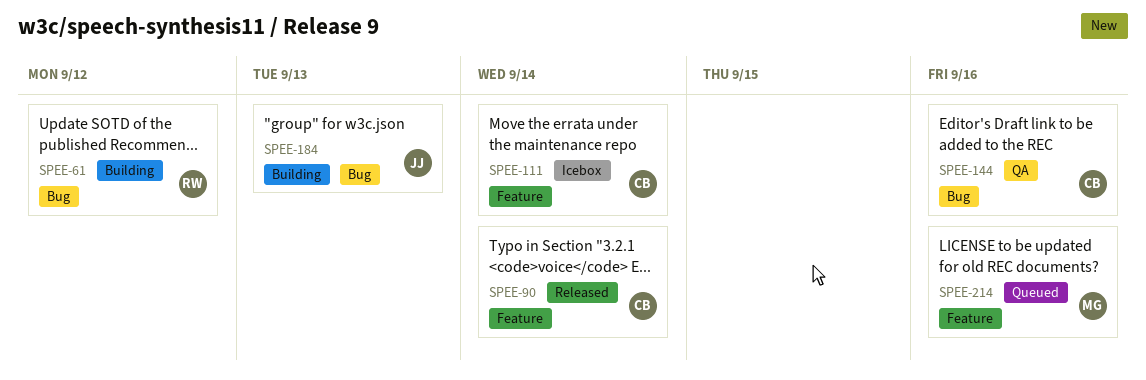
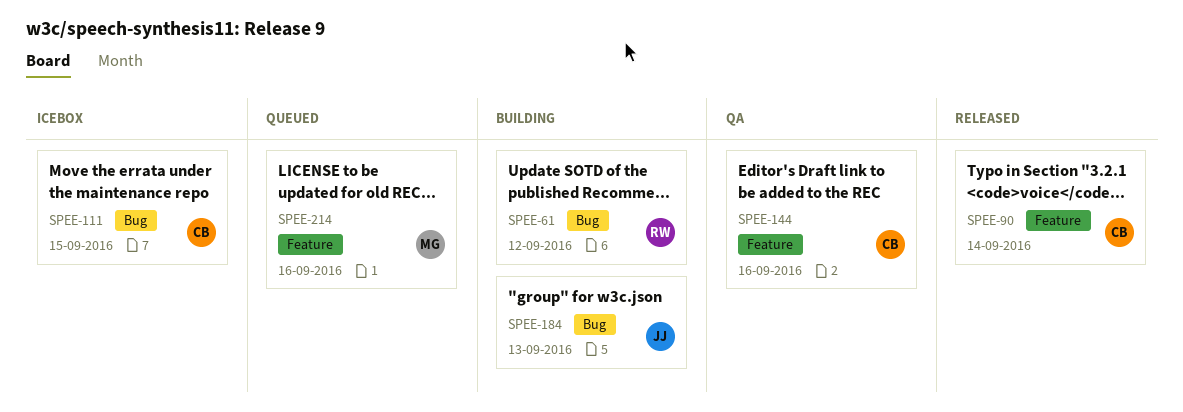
SPEE-111, label: Feature -> Bug
SPEE-111, due: Sep 14 -> Sep 15
SPEE-144, label: Bug -> Feature

